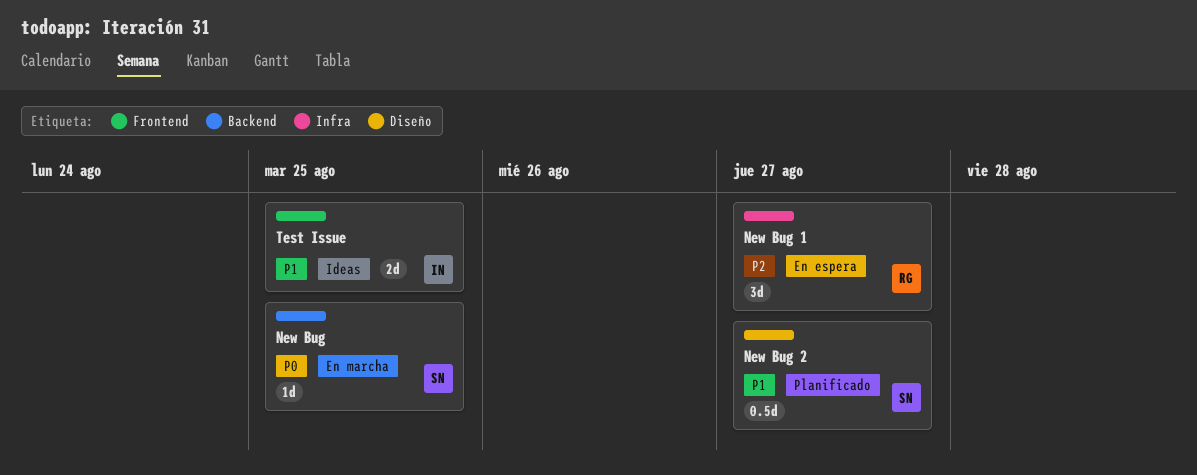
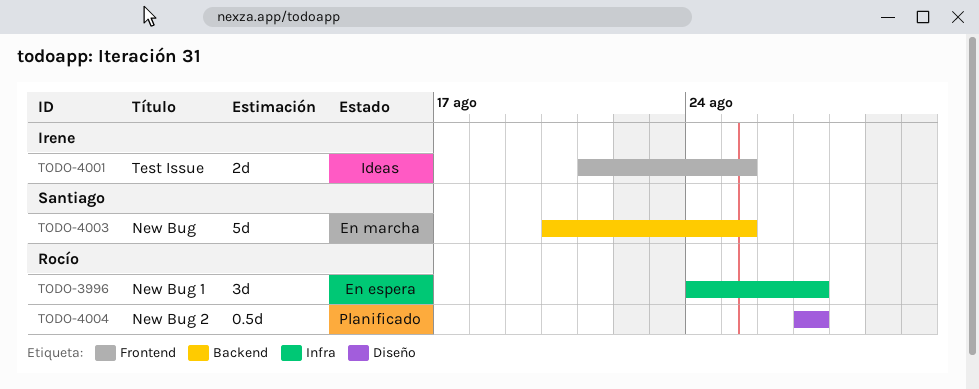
New Bug, estimate: 1d -> 5d
New Bug 2, owner: Santiago -> Rocío

